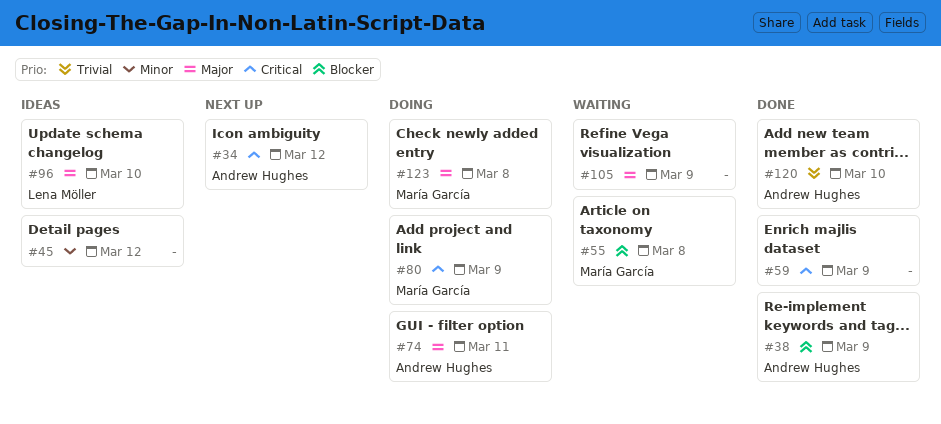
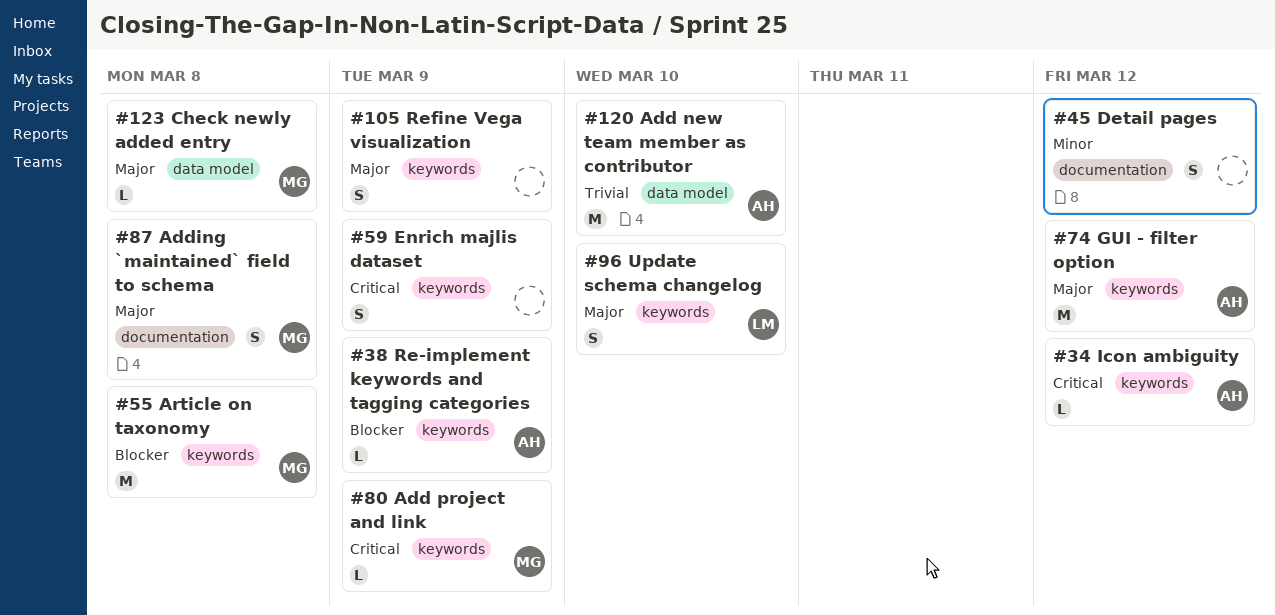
#74, due: Mar 11 -> Mar 12
#87: none -> present

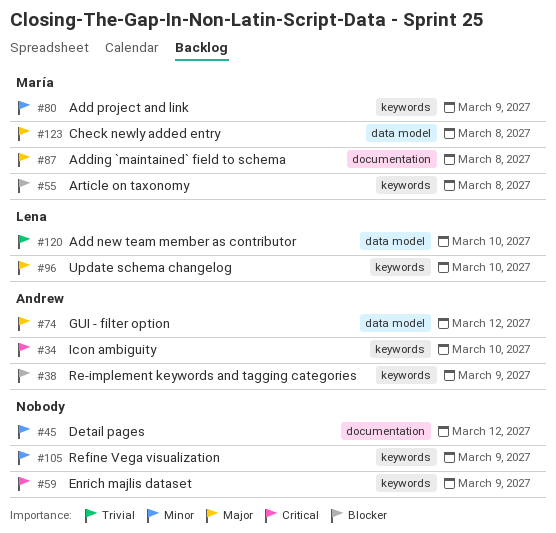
#34, due: Mar 12 -> Mar 10
#74, label: keywords -> data model
#80, priority: Critical -> Minor
#105, priority: Major -> Minor
#120, owner: Andrew -> Lena

